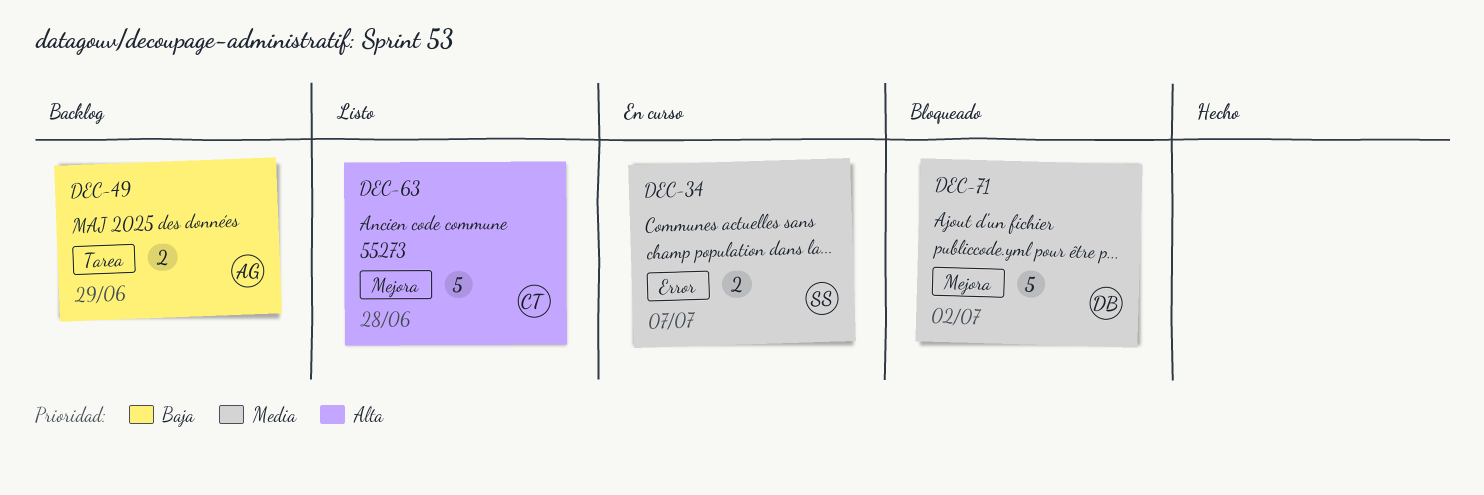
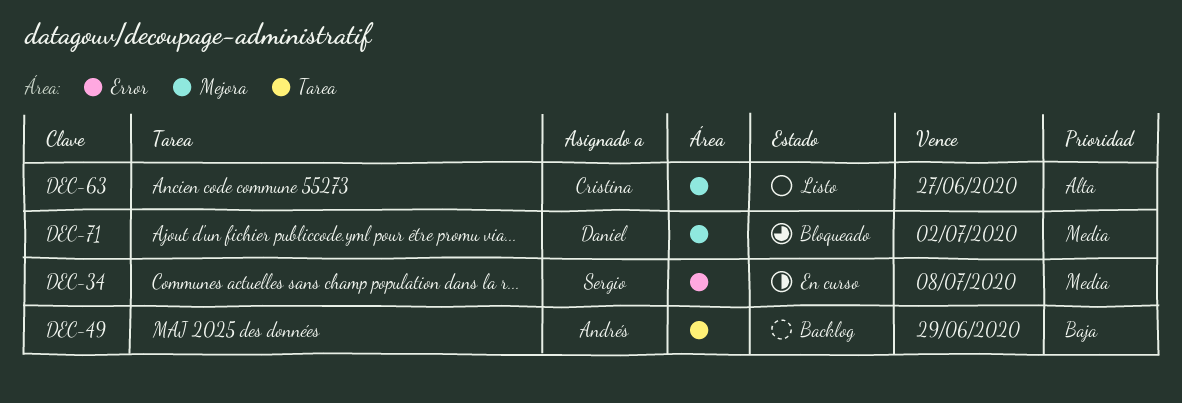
DEC-34, due: Jul 7 -> Jul 8
DEC-63, due: Jun 28 -> Jun 27

